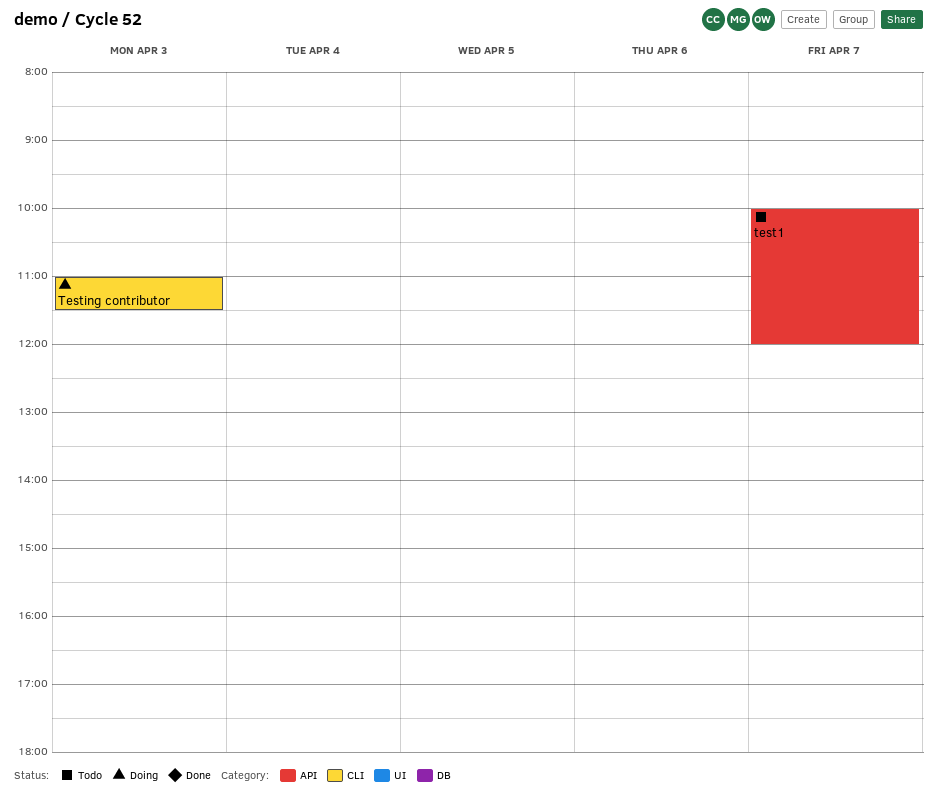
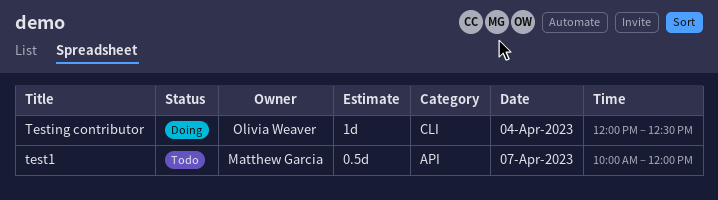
Testing contributor, day: Apr 3 -> Apr 4
Testing contributor, begins: 11:00 -> 12:00
Testing contributor, ends: 11:30 -> 12:30

